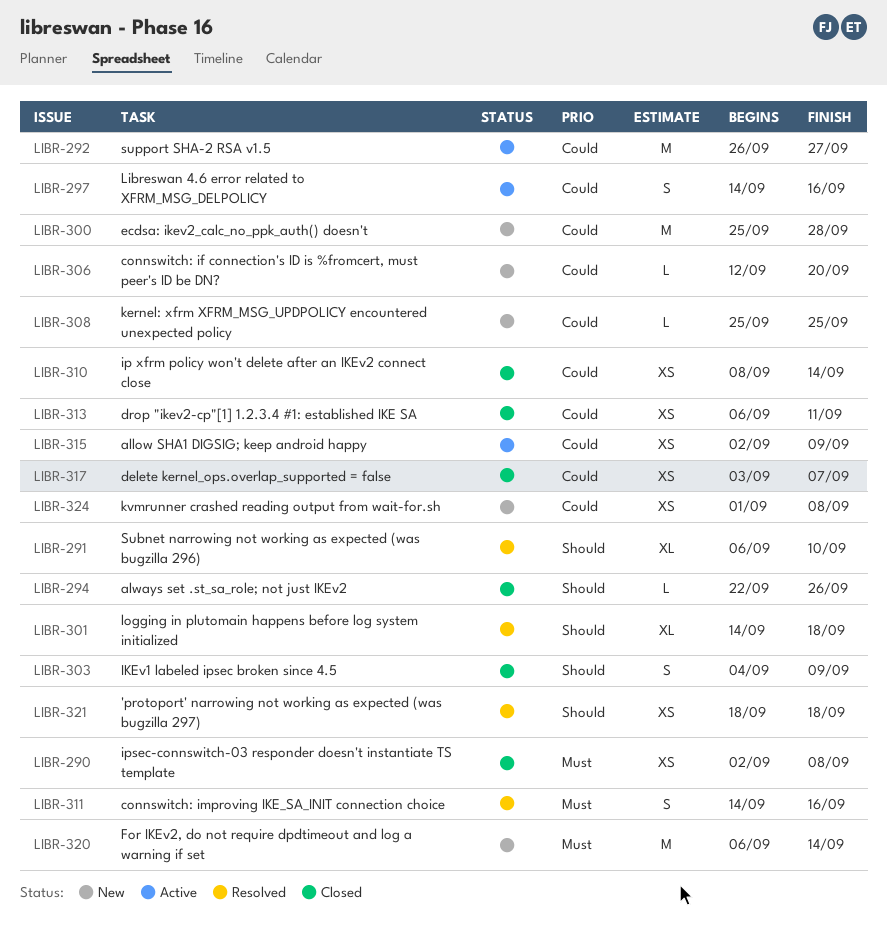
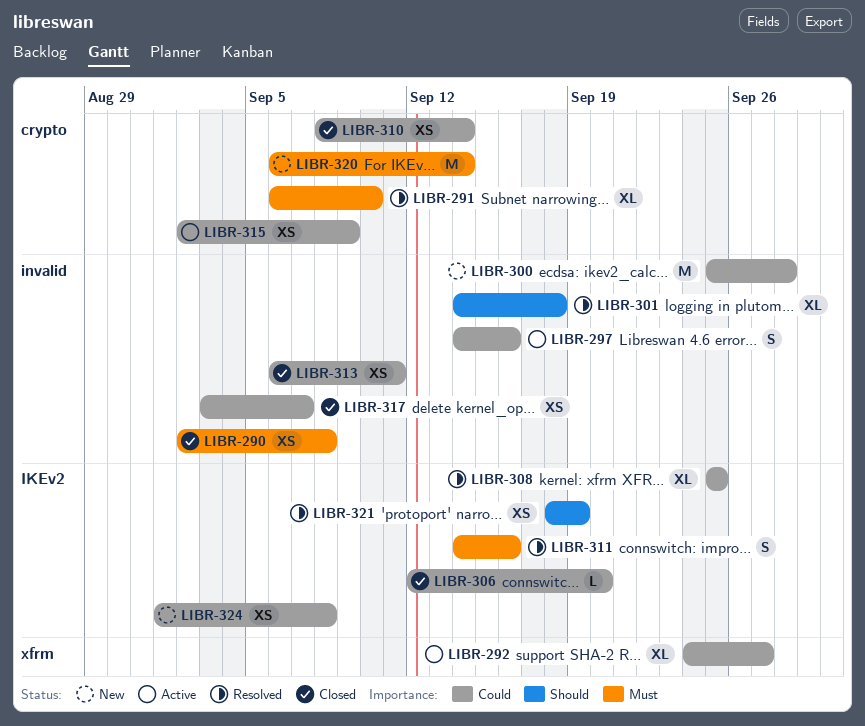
LIBR-291, priority: Should -> Must
LIBR-292, estimate: M -> XL
LIBR-292, start: Sep 26 -> Sep 24
LIBR-294: present -> none
LIBR-303: present -> none
LIBR-306, status: New -> Closed
LIBR-308, status: New -> Resolved
LIBR-308, estimate: L -> XL
LIBR-321, due: Sep 18 -> Sep 19

